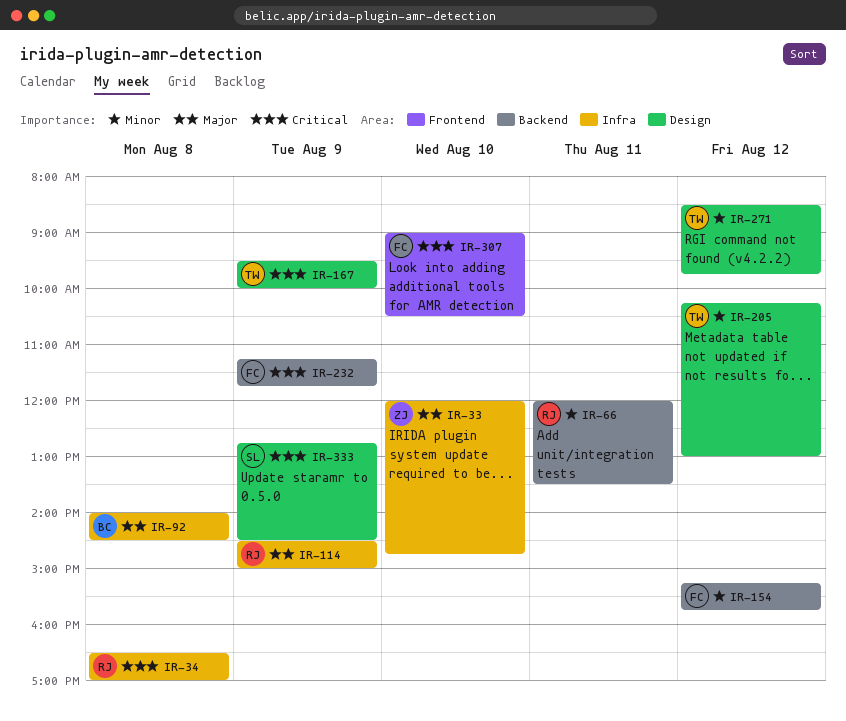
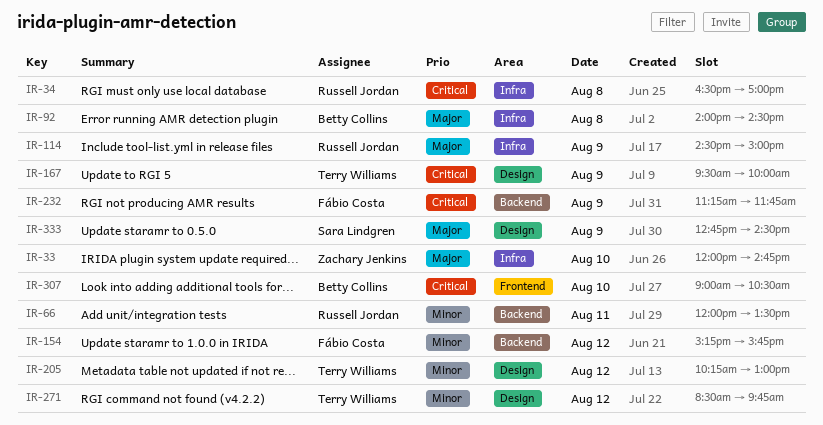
IR-307, owner: Fábio Costa -> Betty Collins
IR-333, priority: Critical -> Major

